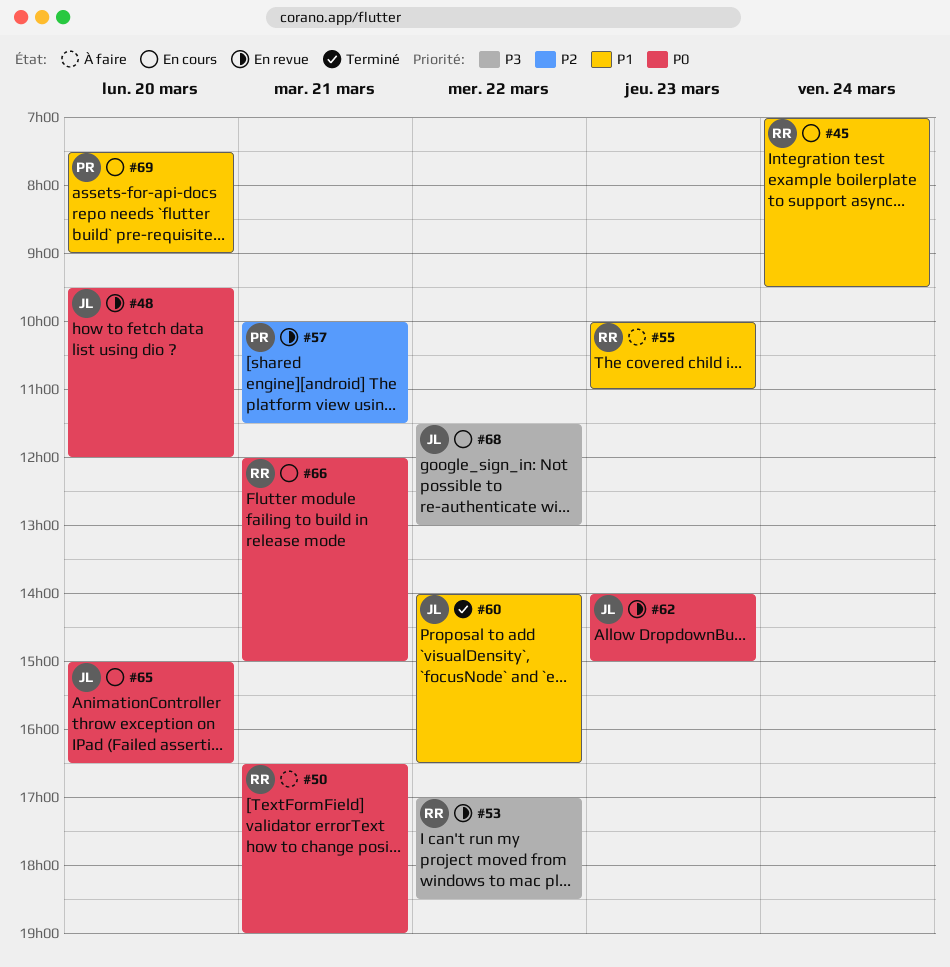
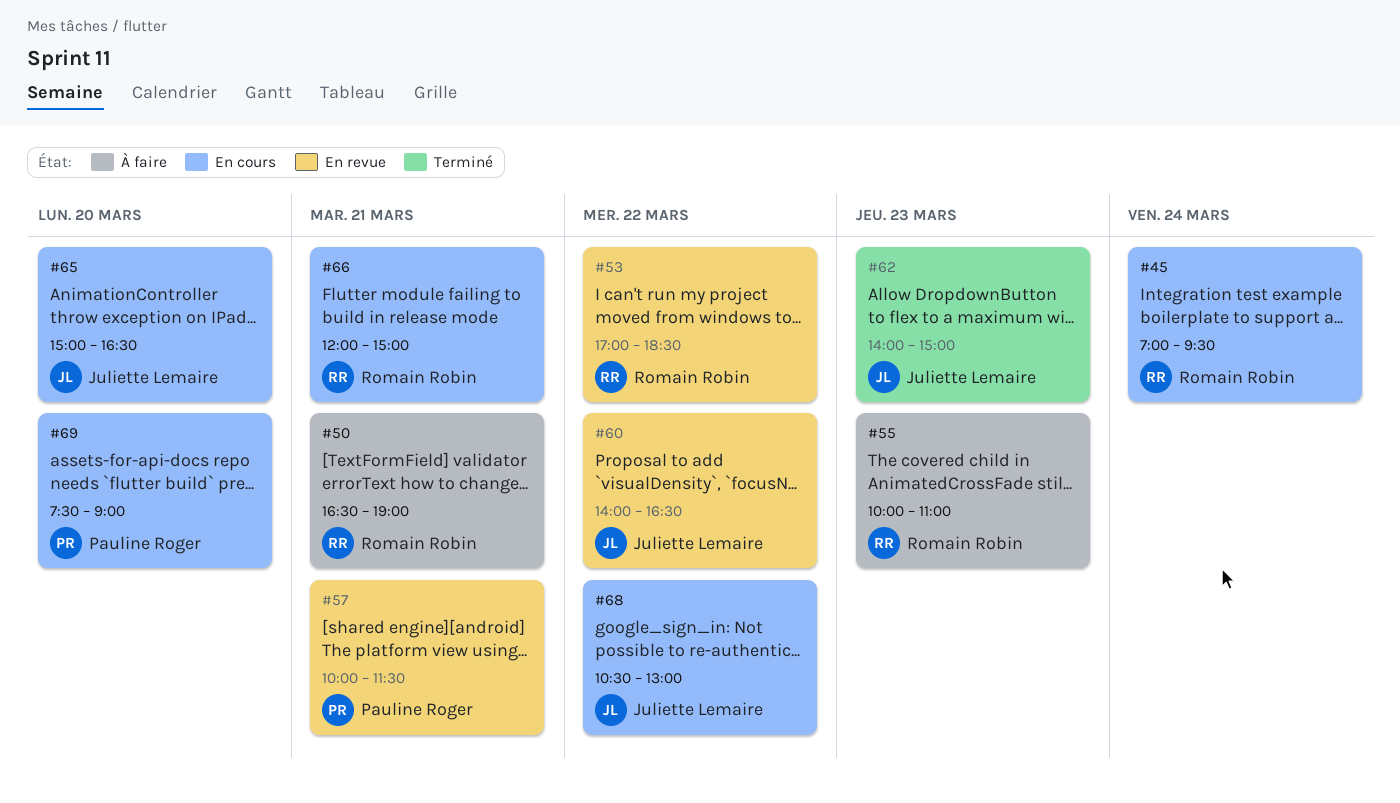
#48: present -> none
#60, status: Terminé -> En revue
#62, status: En revue -> Terminé
#68, begins: 11:30 -> 10:30

